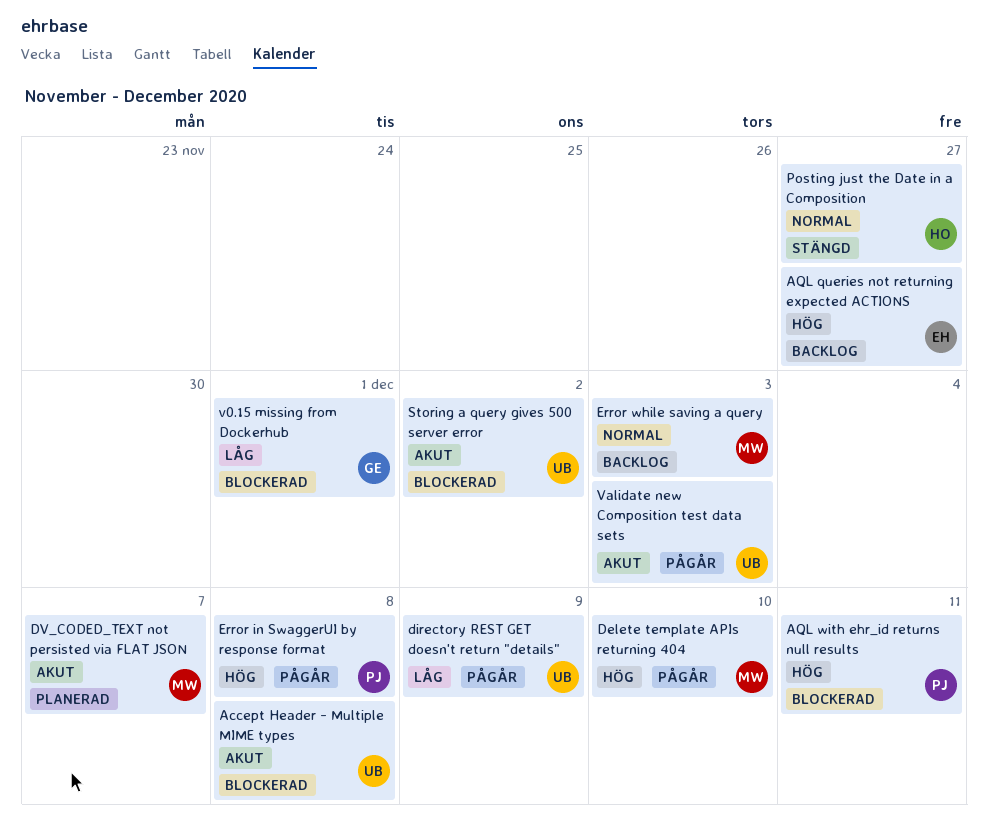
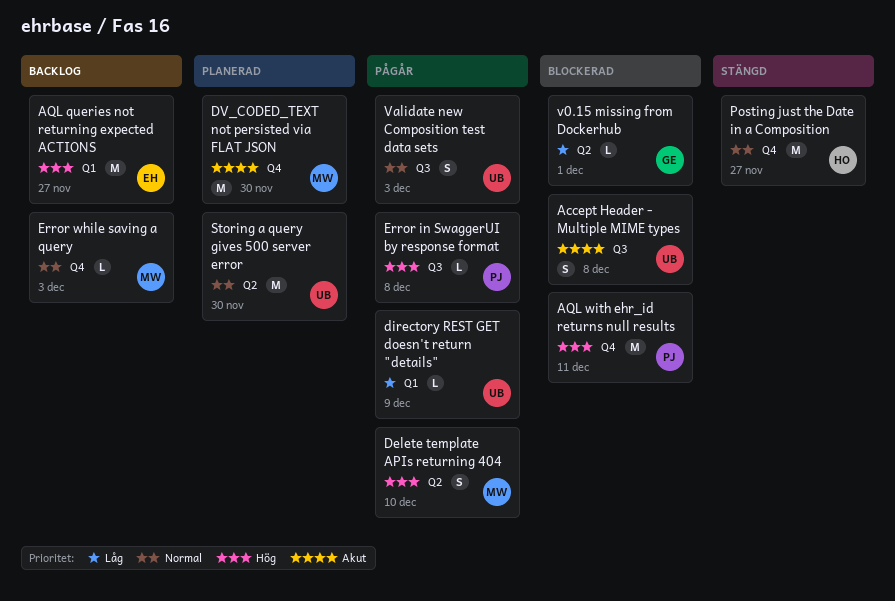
DV_CODED_TEXT not persisted via FLAT JSON, due: Dec 7 -> Nov 30
Storing a query gives 500 server error, status: Blockerad -> Planerad
Storing a query gives 500 server error, priority: Akut -> Normal
Storing a query gives 500 server error, due: Dec 2 -> Nov 30
Validate new Composition test data sets, priority: Akut -> Normal

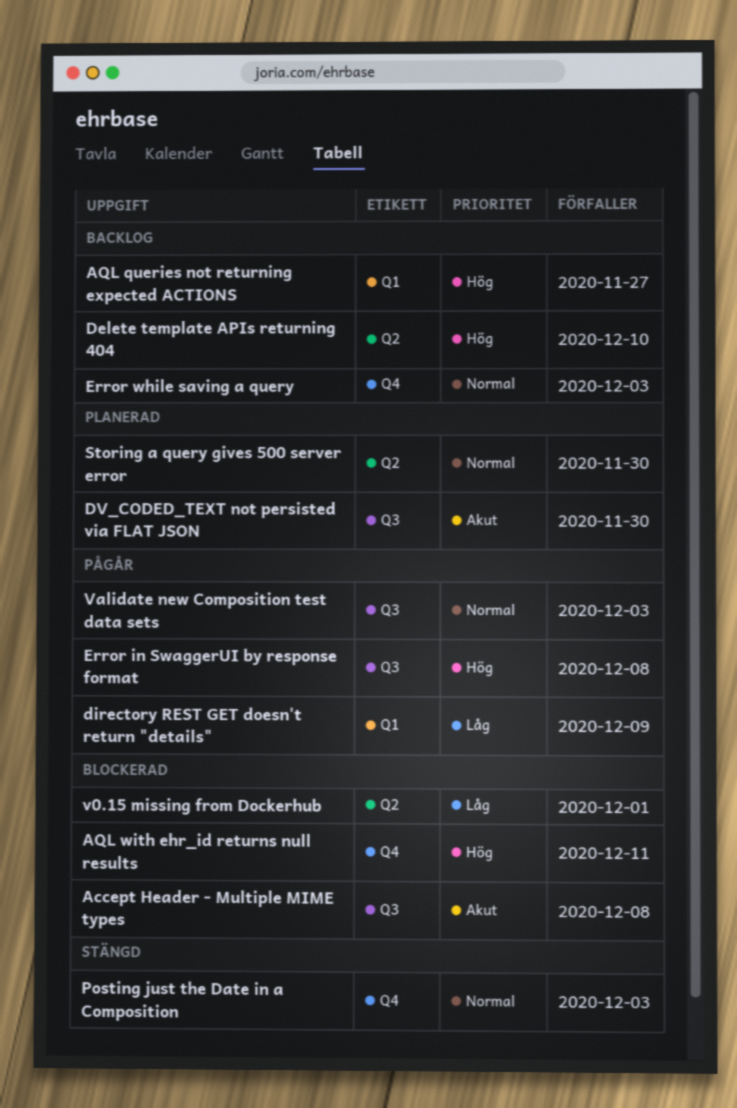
Delete template APIs returning 404, status: Pågår -> Backlog
DV_CODED_TEXT not persisted via FLAT JSON, label: Q4 -> Q3
Posting just the Date in a Composition, due: Nov 27 -> Dec 3

